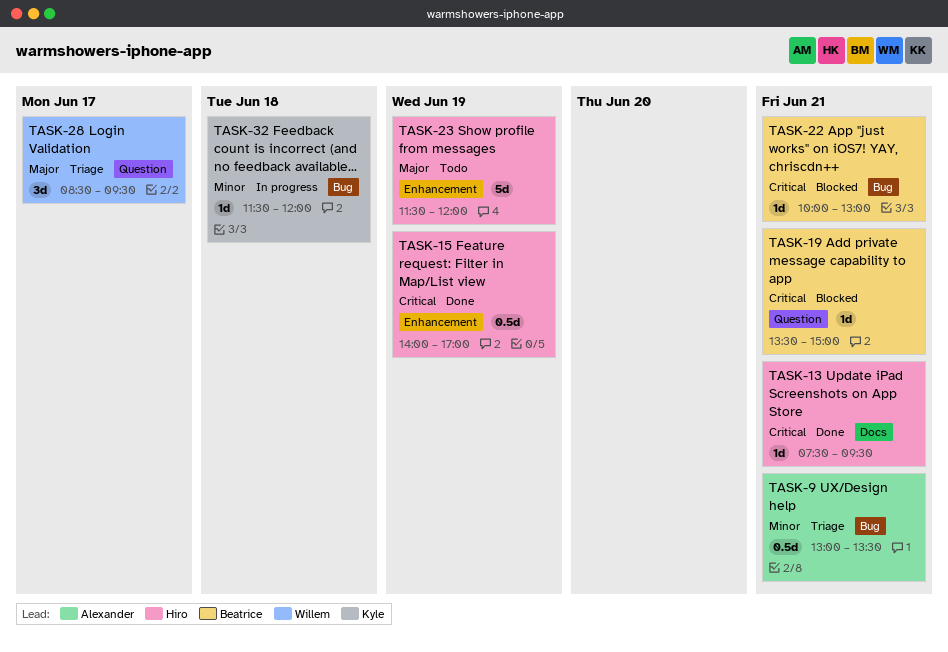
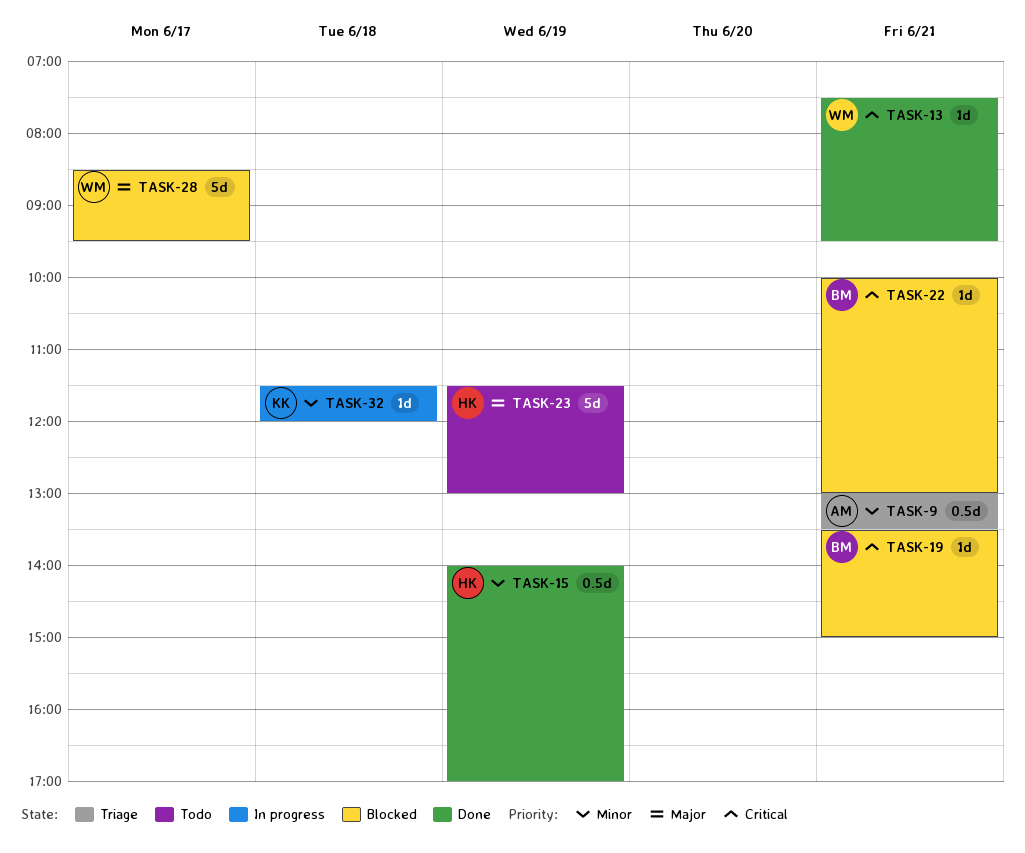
TASK-13, owner: Hiro -> Willem
TASK-15, priority: Critical -> Minor
TASK-23, ends: 12:00 -> 13:00
TASK-28, status: Triage -> Blocked
TASK-28, estimate: 3d -> 5d

